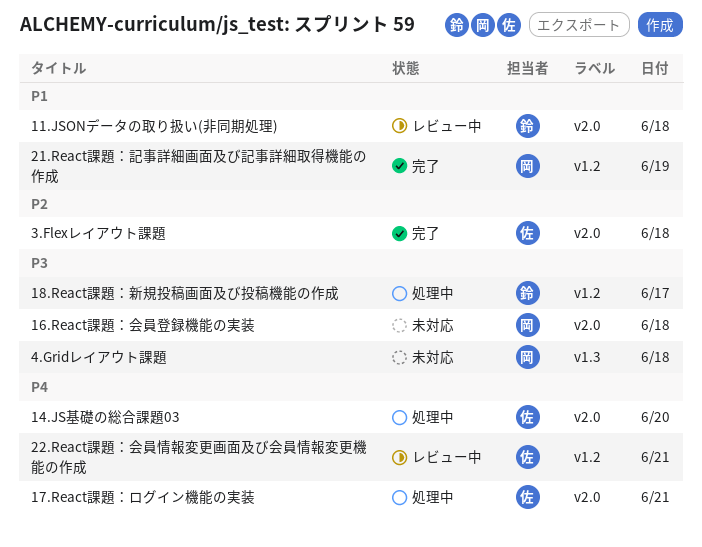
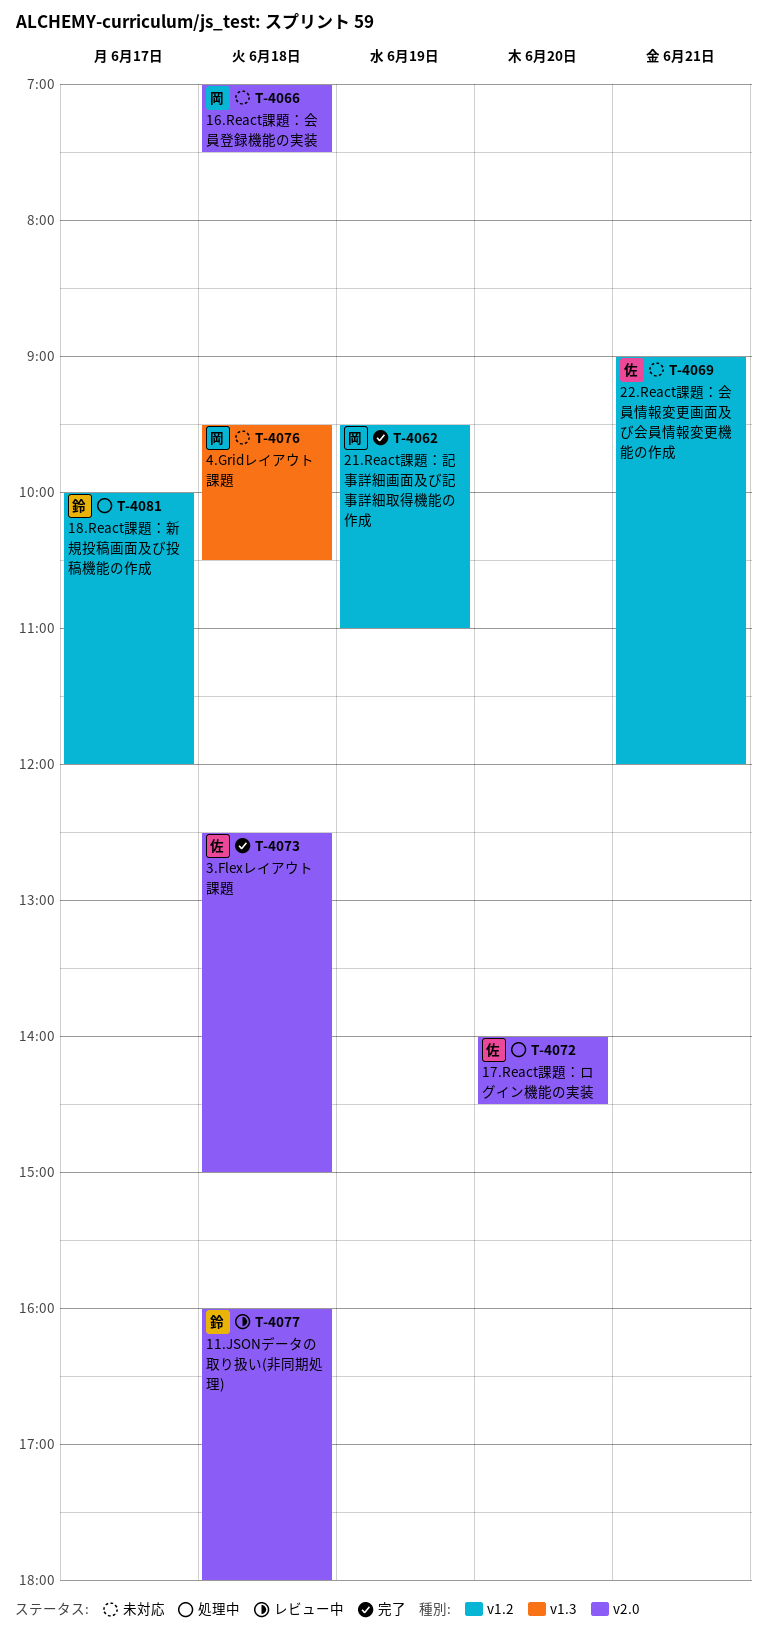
14.JS基礎の総合課題03: present -> none
17.React課題：ログイン機能の実装, day: Jun 21 -> Jun 20
22.React課題：会員情報変更画面及び会員情報変更機能の作成, status: レビュー中 -> 未対応

